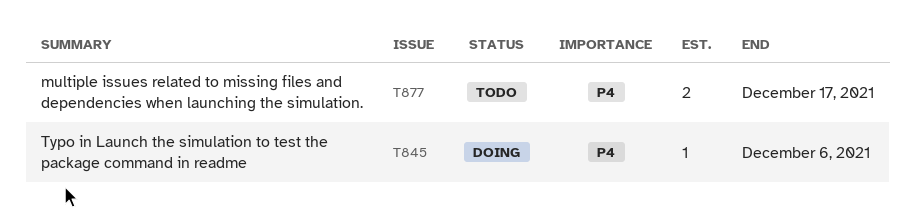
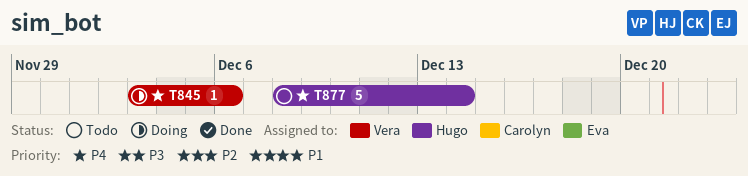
T877, estimate: 2 -> 5
T877, due: Dec 17 -> Dec 14

